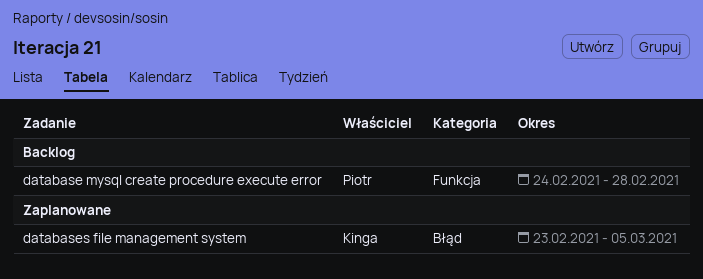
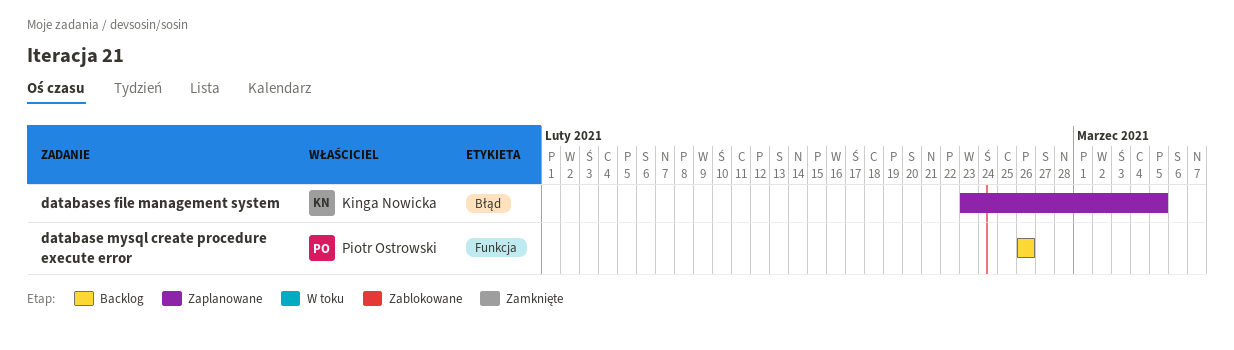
database mysql create procedure execute error, start: Feb 24 -> Feb 26
database mysql create procedure execute error, due: Feb 28 -> Feb 26

